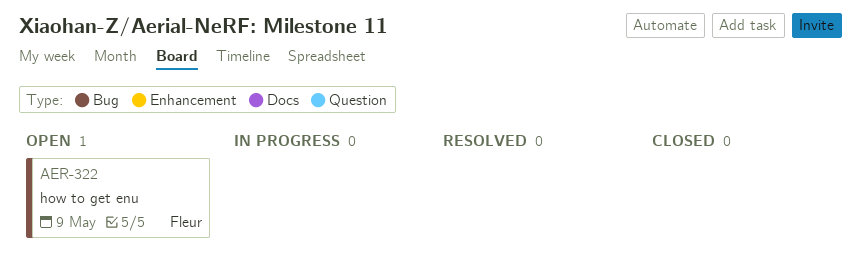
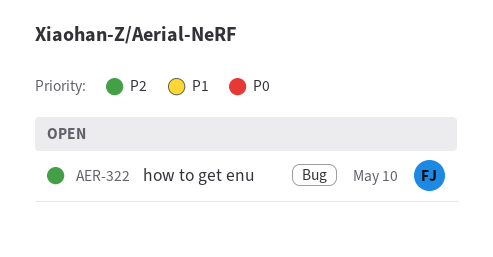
AER-322, due: May 9 -> May 10

